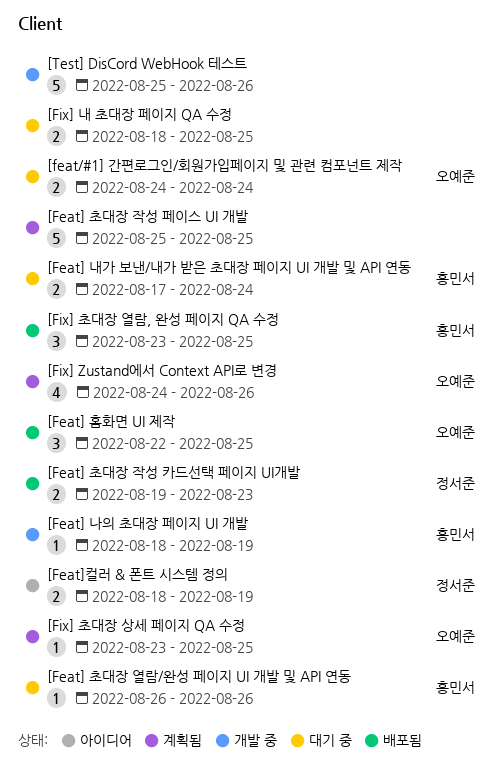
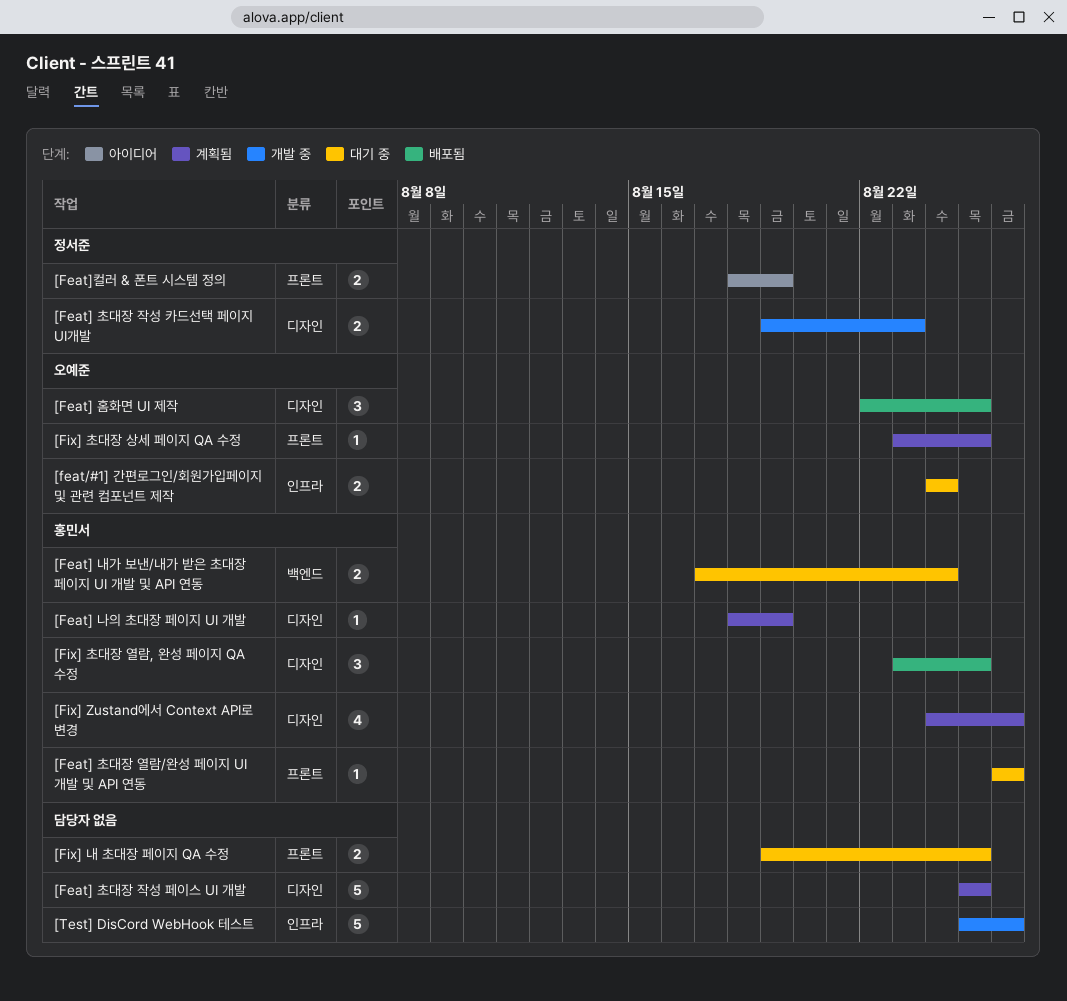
[Feat] 나의 초대장 페이지 UI 개발, status: 개발 중 -> 계획됨
[Feat] 초대장 작성 카드선택 페이지 UI개발, status: 배포됨 -> 개발 중
[Fix] Zustand에서 Context API로 변경, owner: 오예준 -> 홍민서
[Fix] 내 초대장 페이지 QA 수정, start: Aug 18 -> Aug 19

